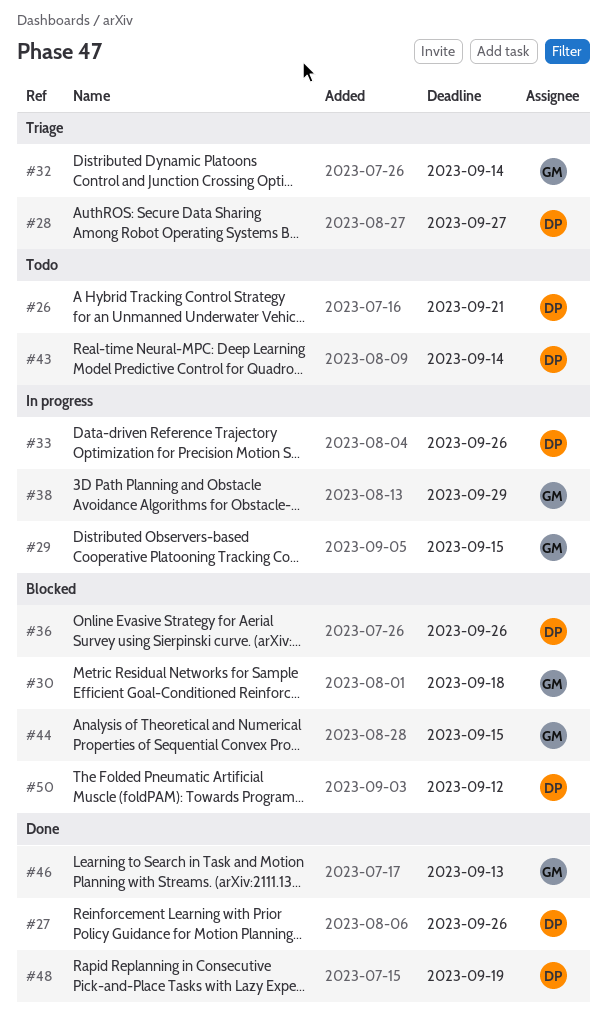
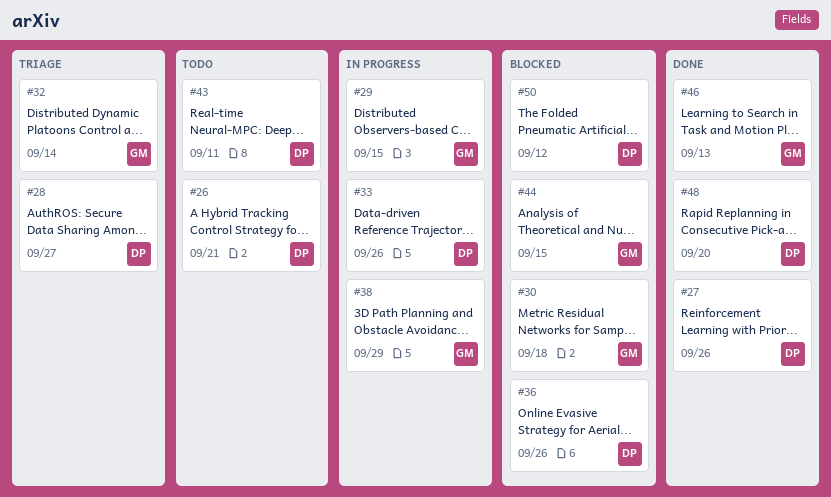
#43, due: Sep 14 -> Sep 11
#48, due: Sep 19 -> Sep 20

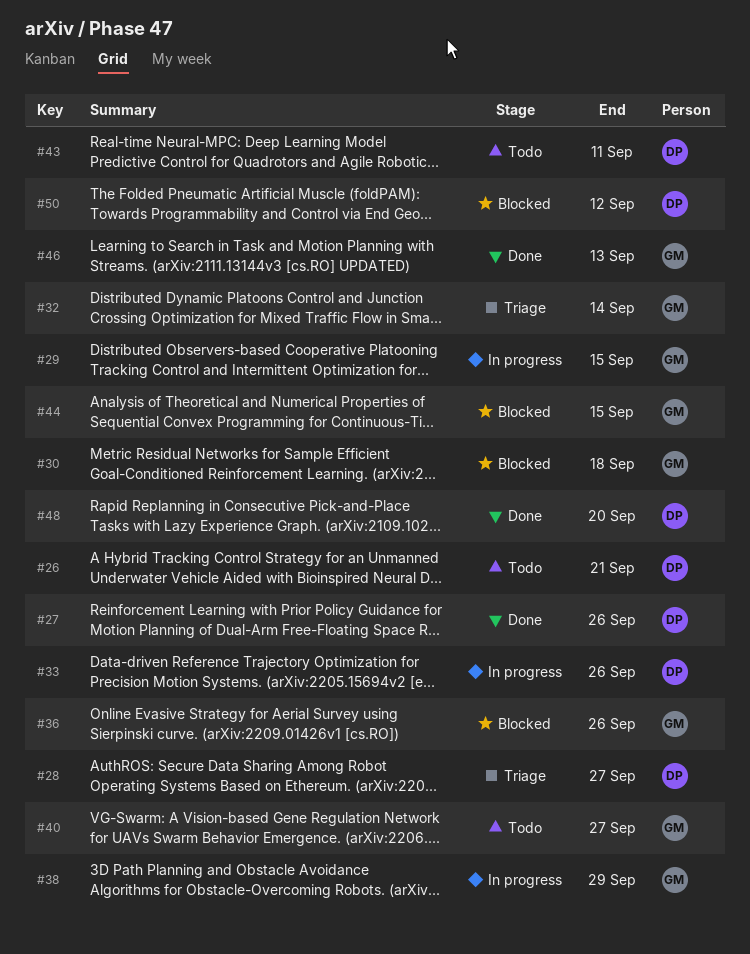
#36, owner: DP -> GM
#40: none -> present

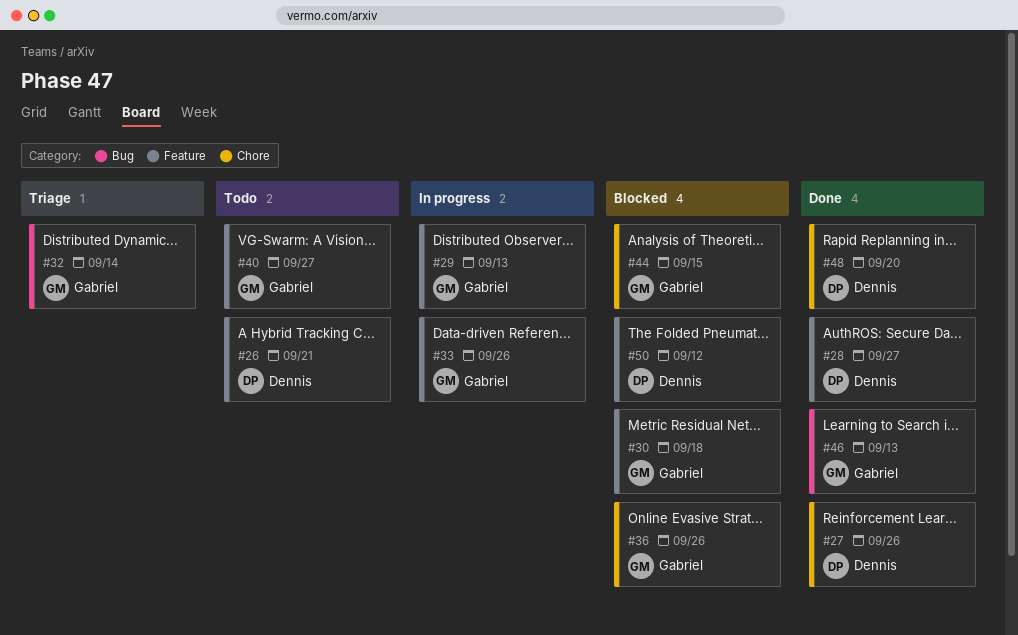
#28, status: Triage -> Done
#29, due: Sep 15 -> Sep 13
#33, owner: Dennis -> Gabriel
#38: present -> none
#43: present -> none

